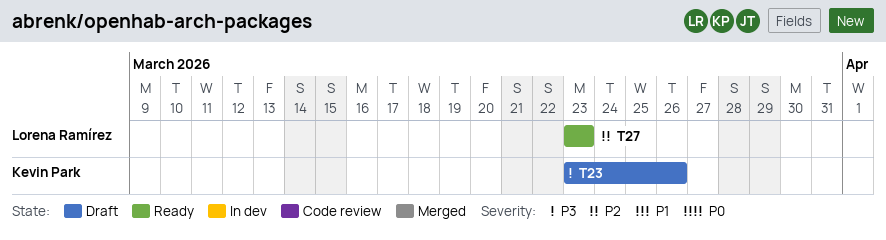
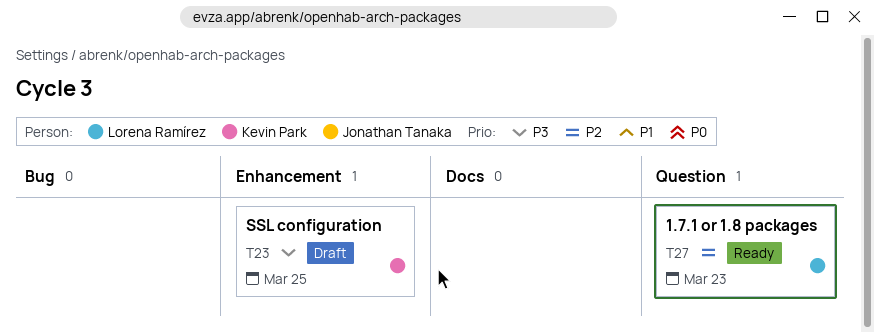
T23, due: Mar 26 -> Mar 25

